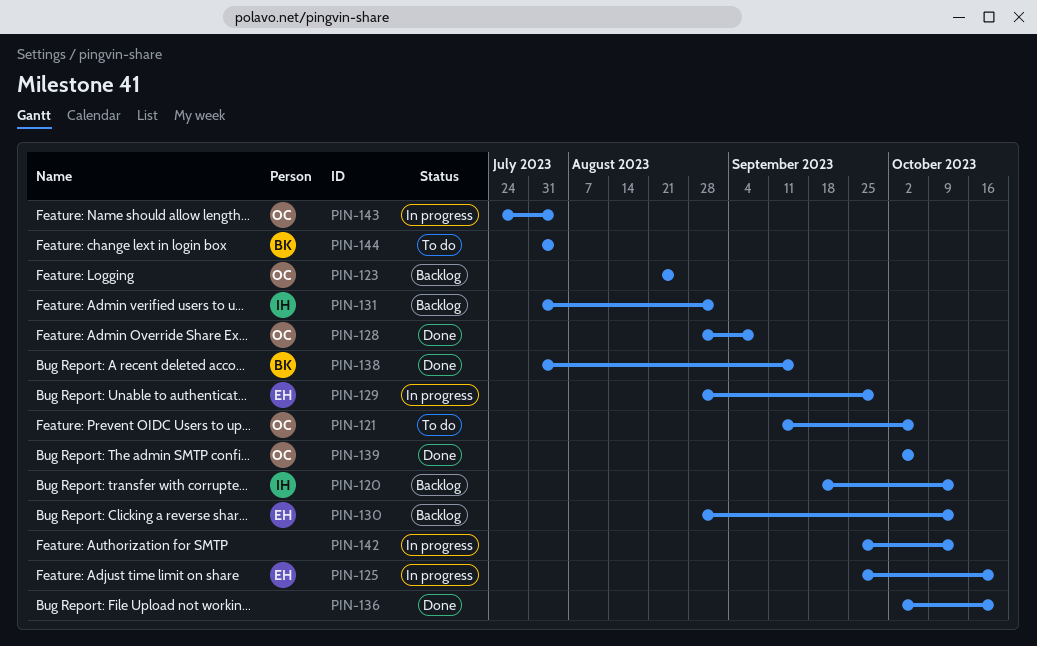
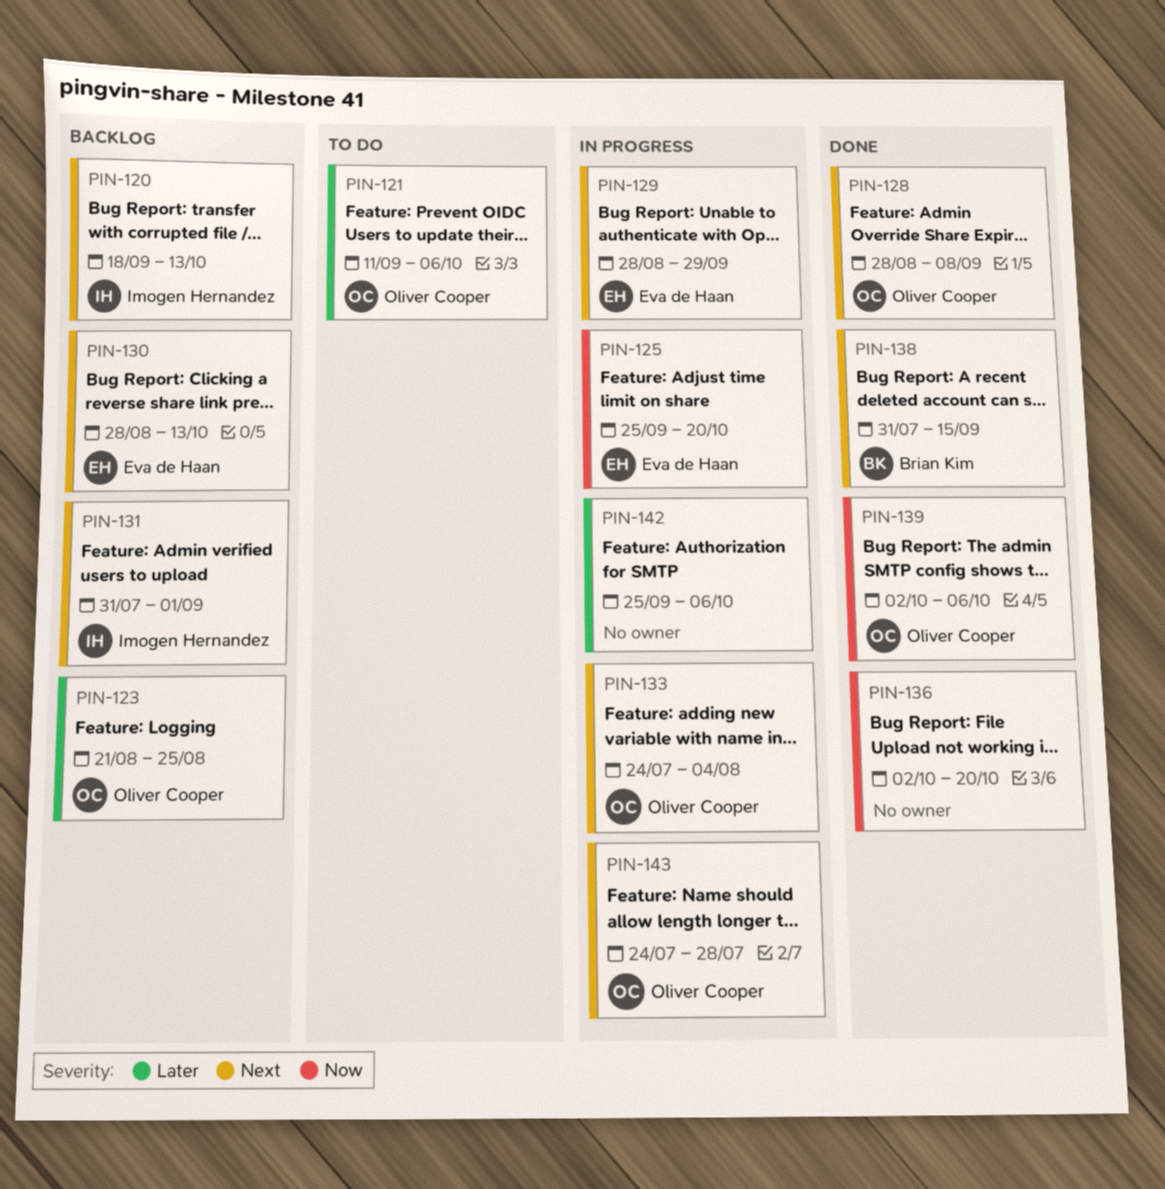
PIN-133: none -> present
PIN-142, due: Oct 13 -> Oct 6
PIN-143, due: Aug 4 -> Jul 28
PIN-144: present -> none

